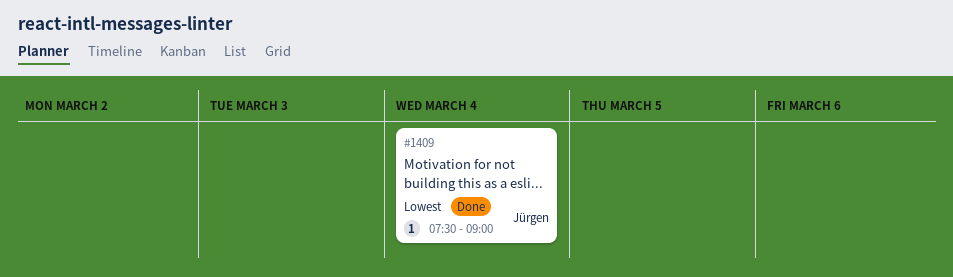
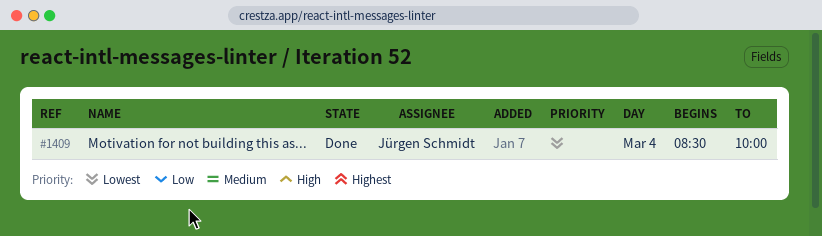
#1409, begins: 07:30 -> 08:30
#1409, ends: 09:00 -> 10:00

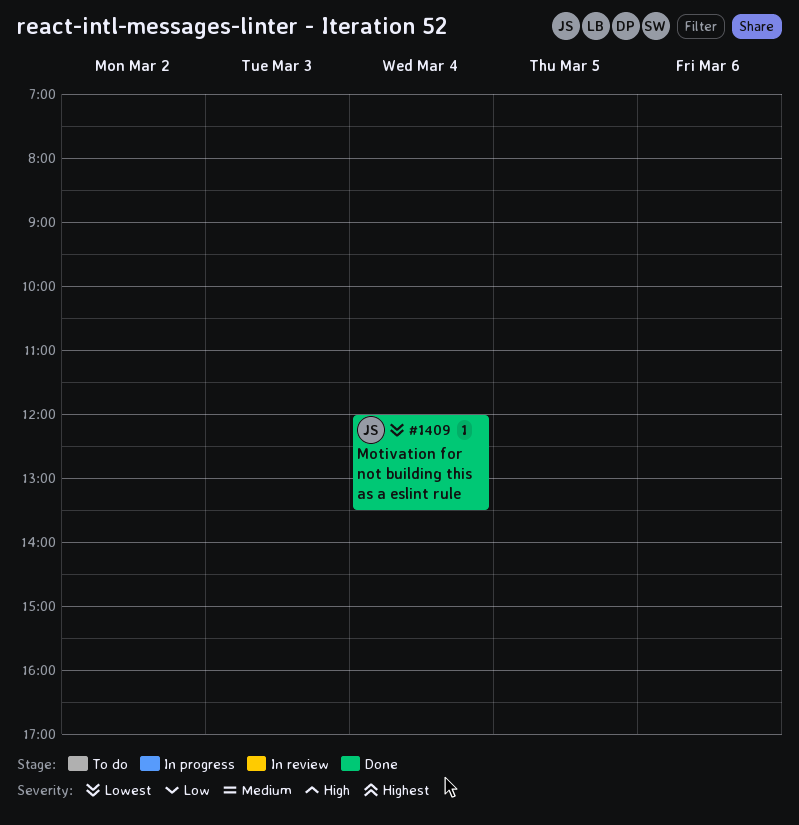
#1409, begins: 08:30 -> 12:00
#1409, ends: 10:00 -> 13:30

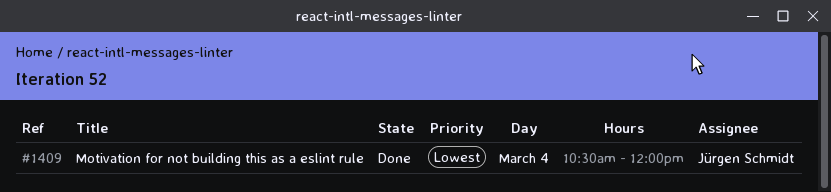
#1409, begins: 12:00 -> 10:30
#1409, ends: 13:30 -> 12:00

